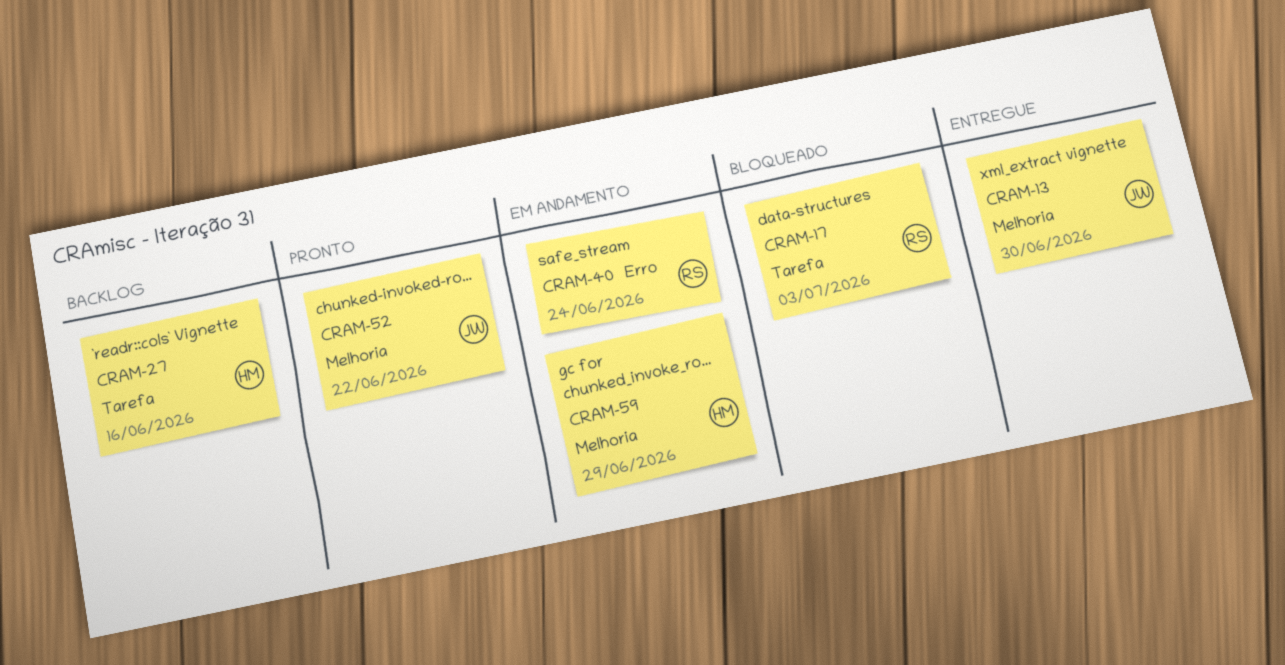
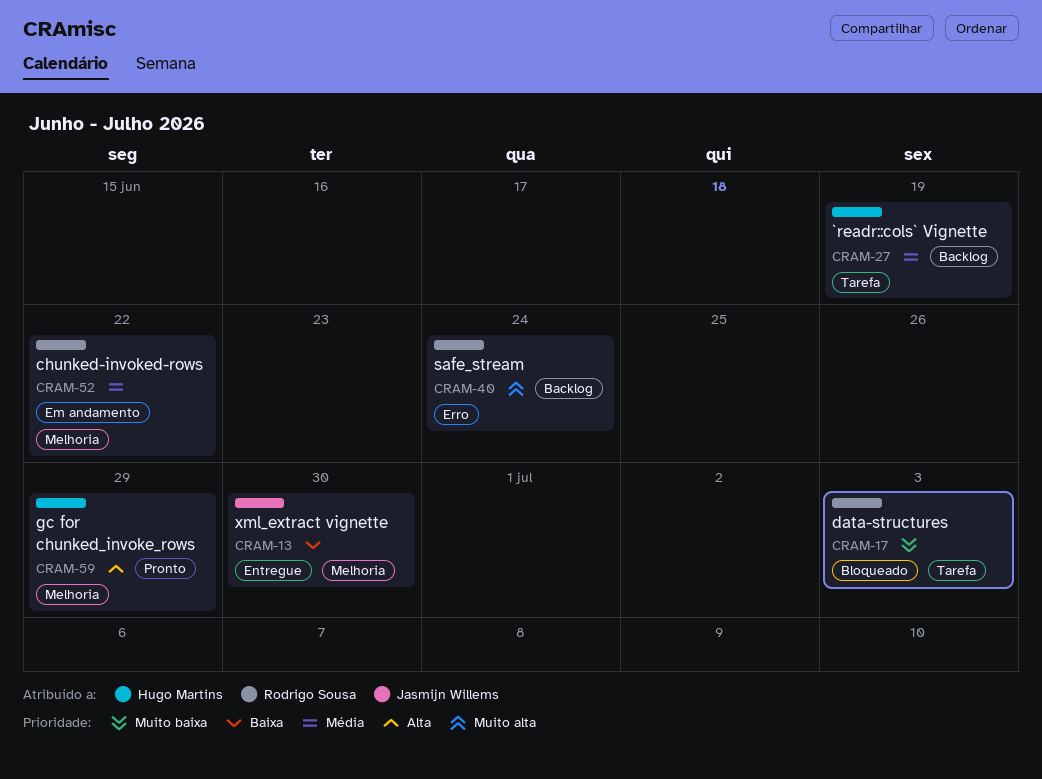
CRAM-27, due: Jun 16 -> Jun 19
CRAM-40, status: Em andamento -> Backlog
CRAM-52, status: Pronto -> Em andamento
CRAM-52, owner: Jasmijn Willems -> Rodrigo Sousa
CRAM-59, status: Em andamento -> Pronto

